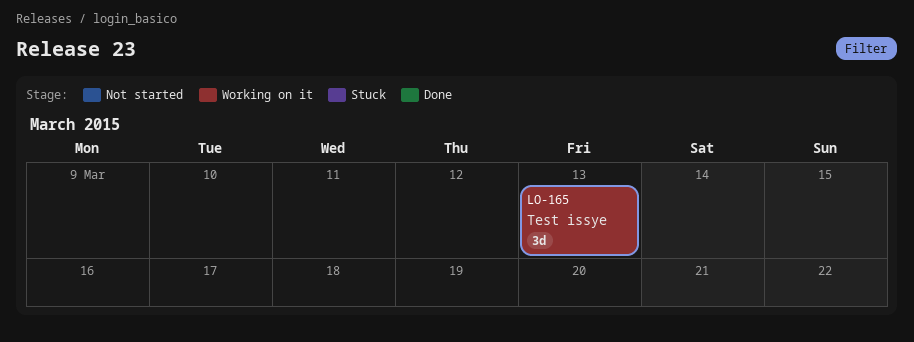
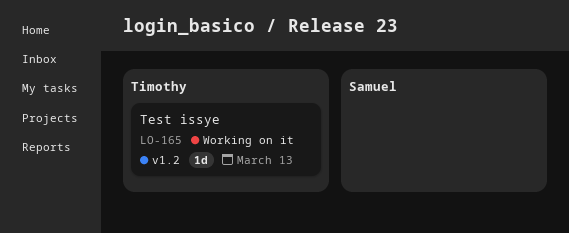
LO-165, estimate: 3d -> 1d

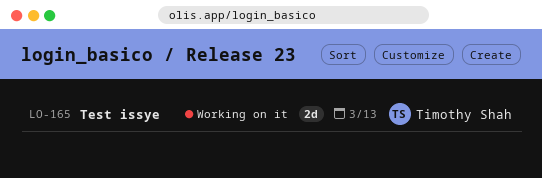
LO-165, estimate: 1d -> 2d

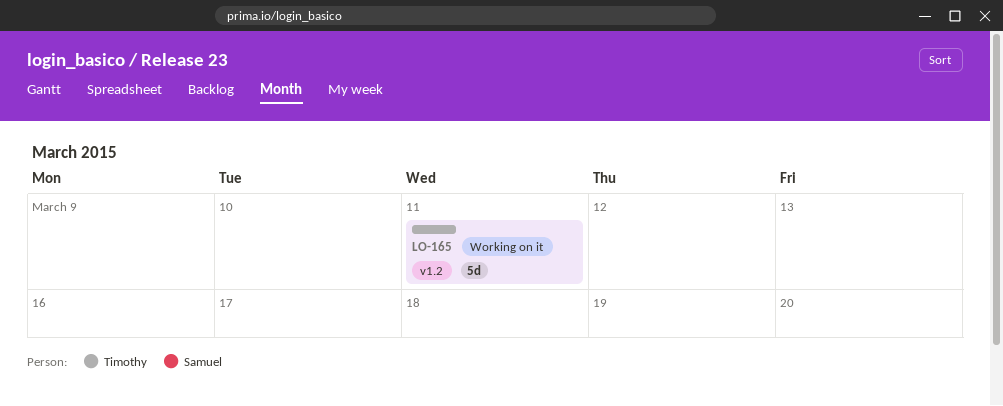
LO-165, estimate: 2d -> 5d
LO-165, due: Mar 13 -> Mar 11

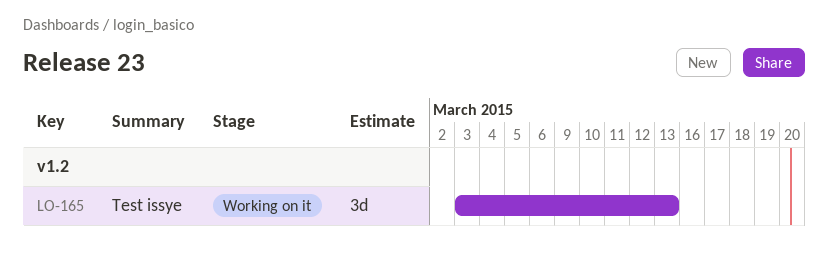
LO-165, estimate: 5d -> 3d
LO-165, due: Mar 11 -> Mar 13

